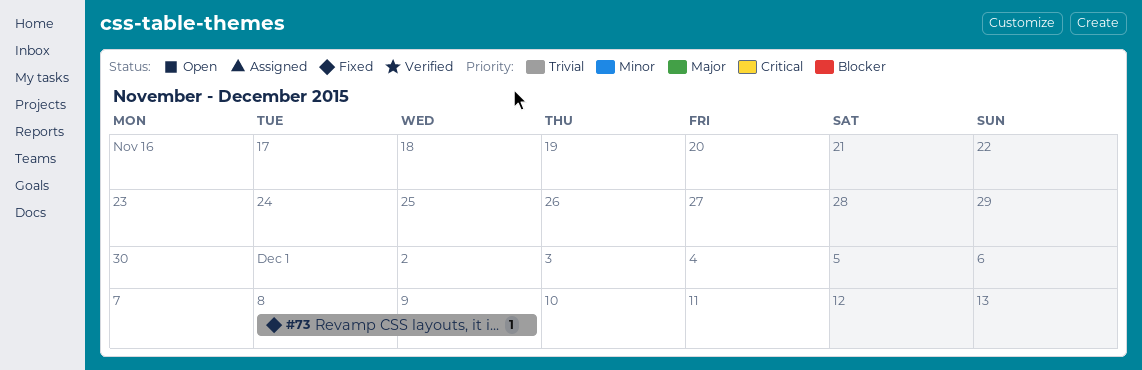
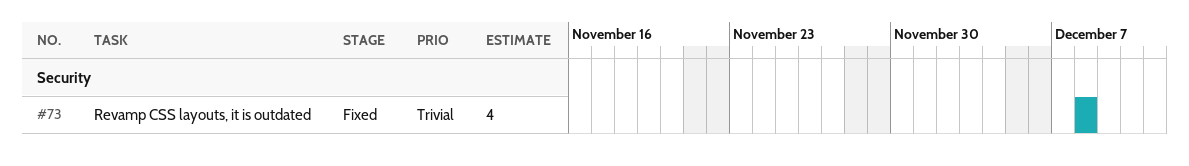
#73, estimate: 1 -> 4
#73, due: Dec 9 -> Dec 8

